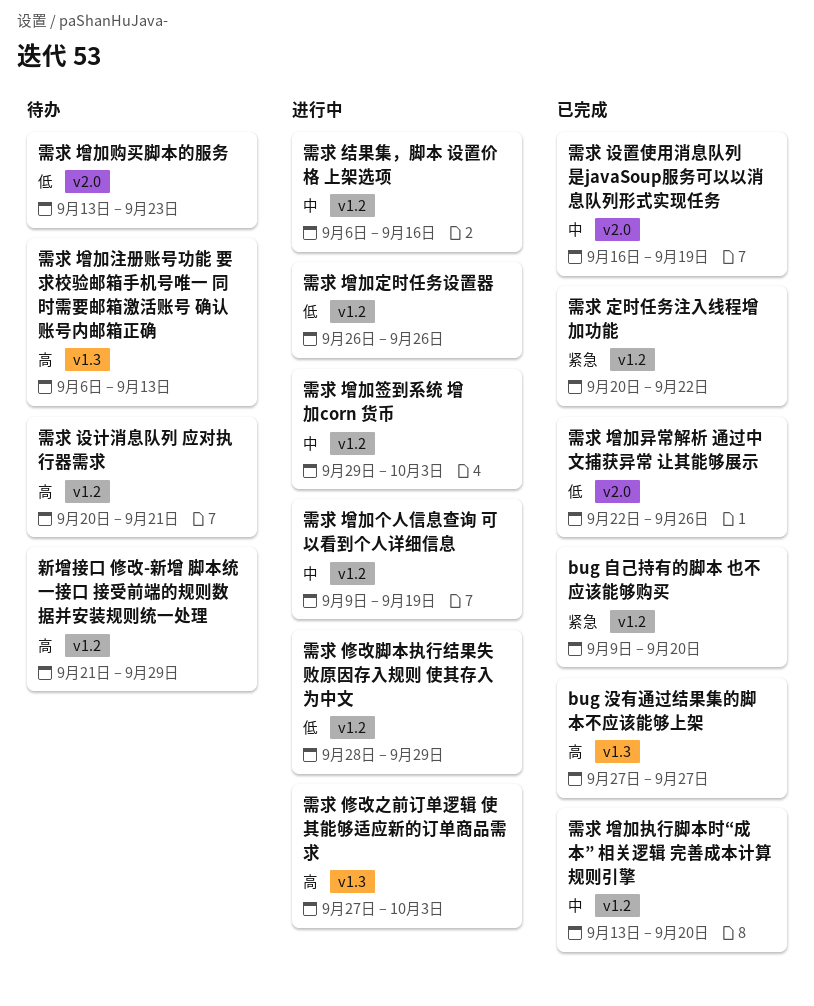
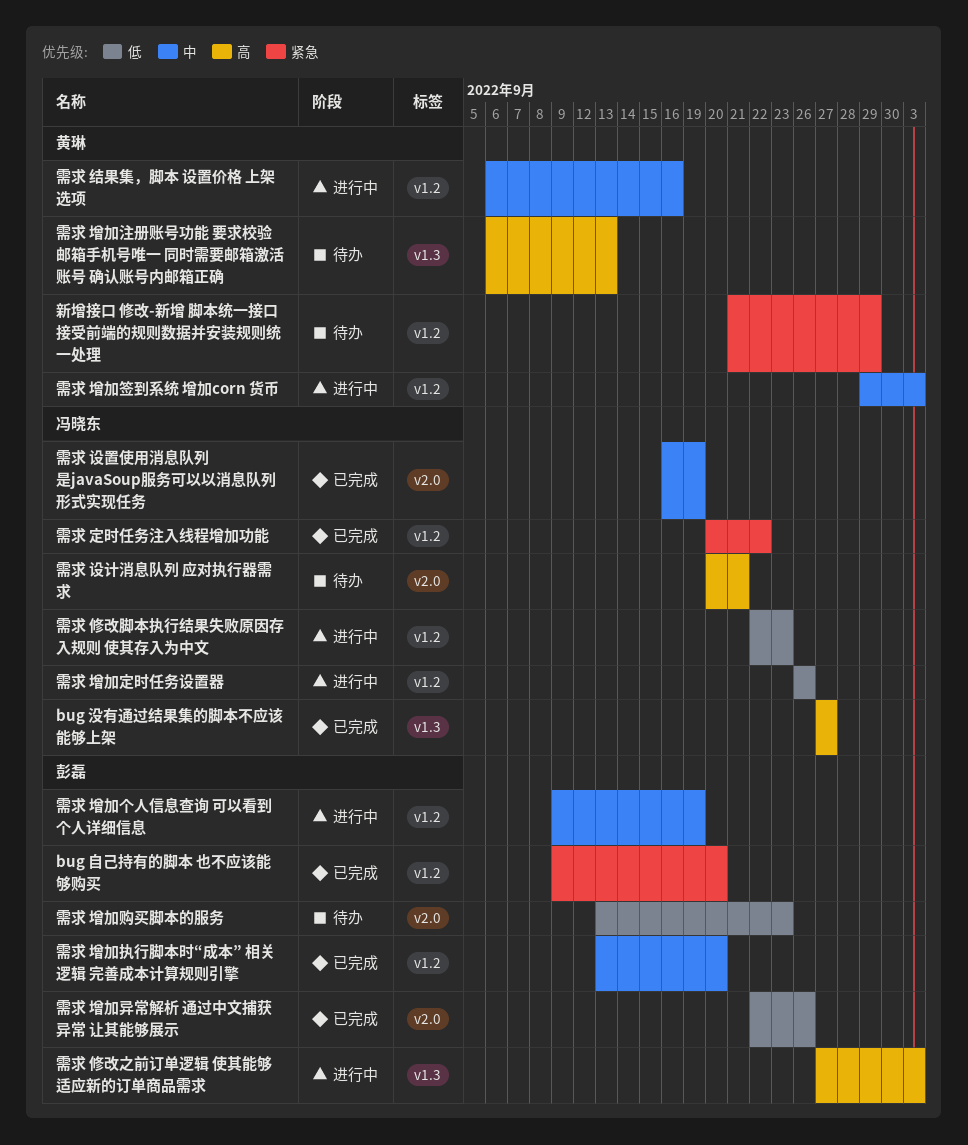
新增接口 修改-新增 脚本统一接口 接受前端的规则数据并安装规则统一处理, priority: 高 -> 紧急
需求 修改脚本执行结果失败原因存入规则 使其存入为中文, start: Sep 28 -> Sep 22
需求 修改脚本执行结果失败原因存入规则 使其存入为中文, due: Sep 29 -> Sep 23
需求 设计消息队列 应对执行器需求, label: v1.2 -> v2.0

